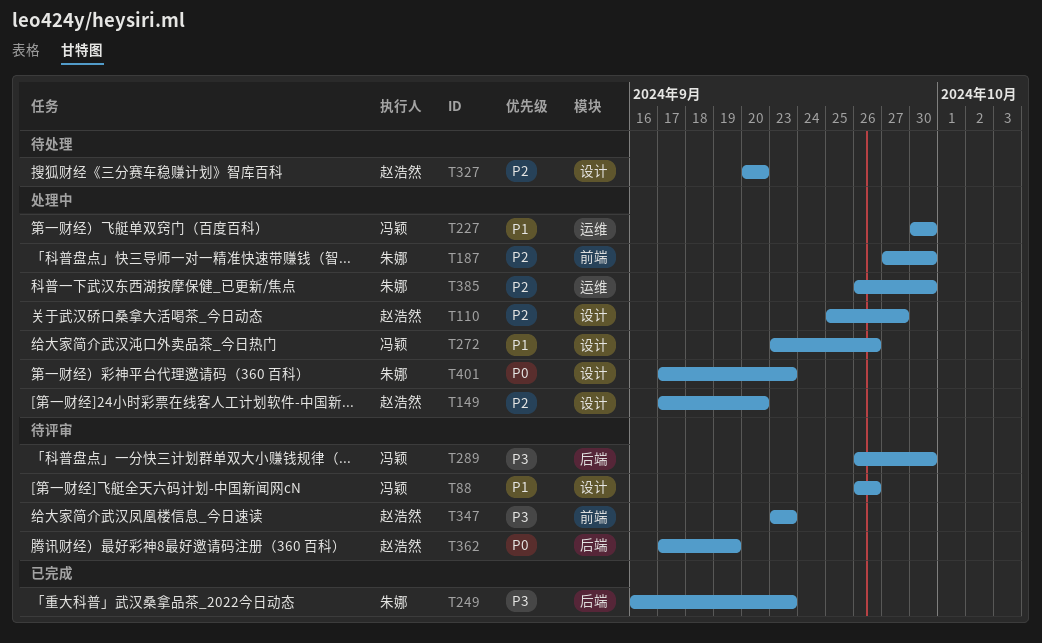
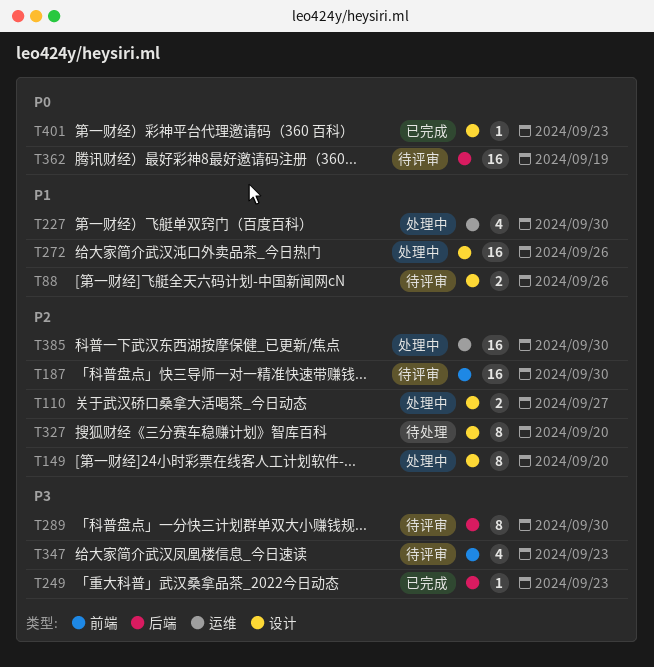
T187, status: 处理中 -> 待评审
T401, status: 处理中 -> 已完成

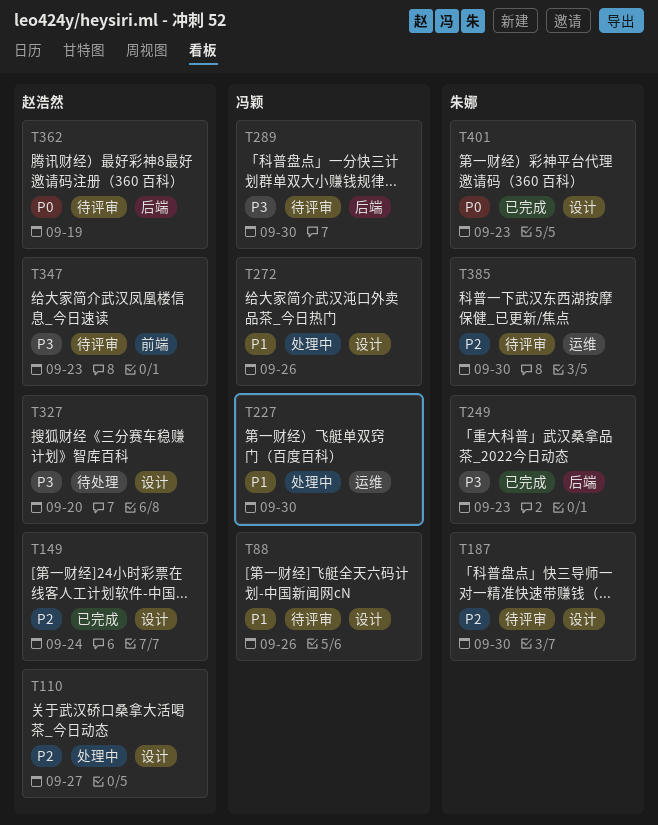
T149, status: 处理中 -> 已完成
T149, due: Sep 20 -> Sep 24
T187, label: 前端 -> 设计
T327, priority: P2 -> P3
T385, status: 处理中 -> 待评审

